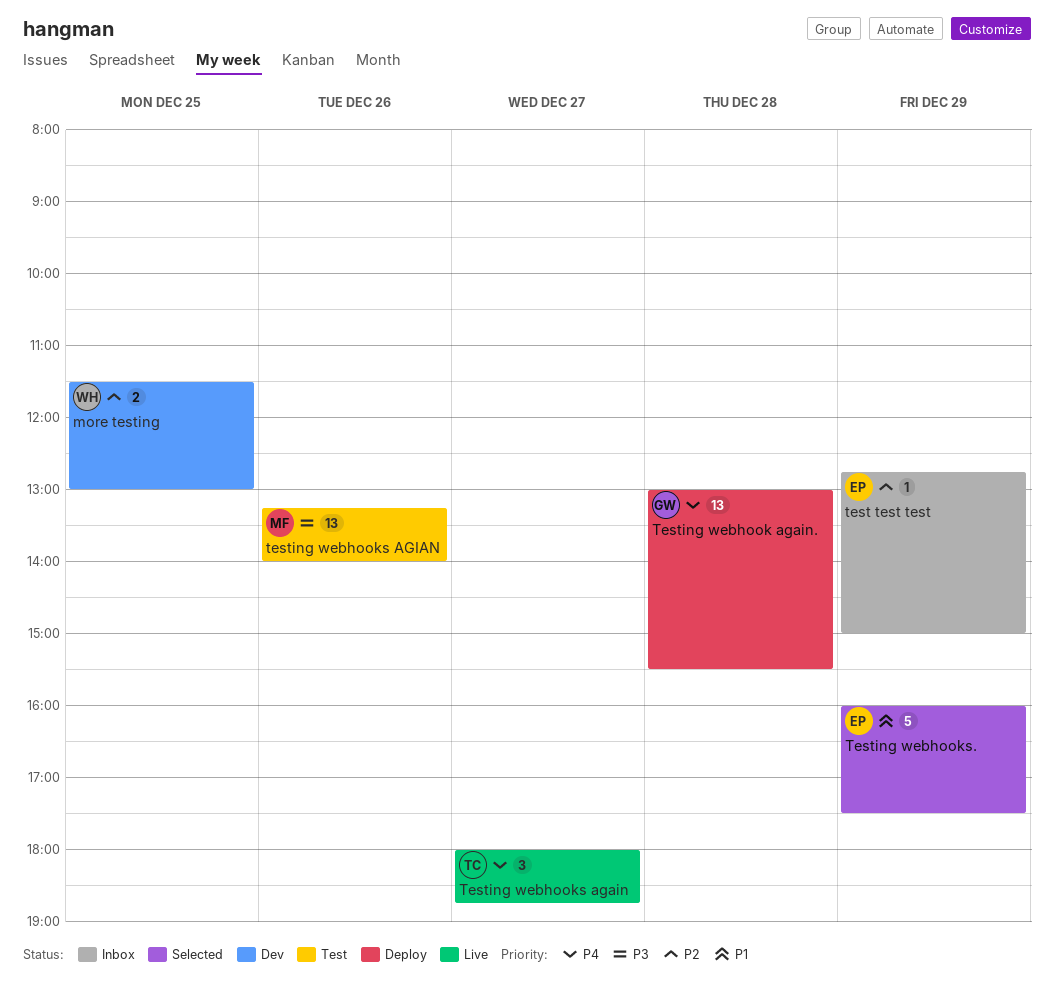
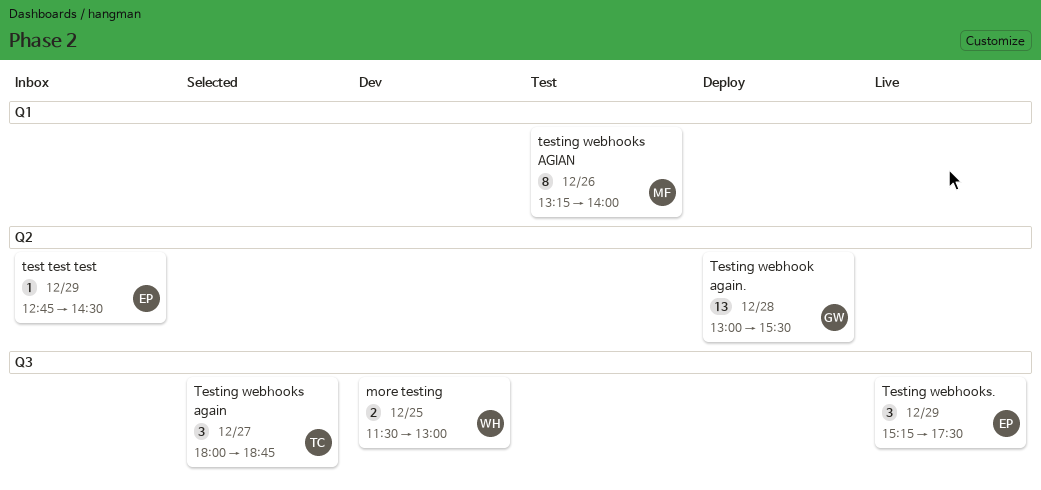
test test test, ends: 15:00 -> 14:30
Testing webhooks again, status: Live -> Selected
testing webhooks AGIAN, estimate: 13 -> 8
Testing webhooks., status: Selected -> Live
Testing webhooks., estimate: 5 -> 3
Testing webhooks., begins: 16:00 -> 15:15

